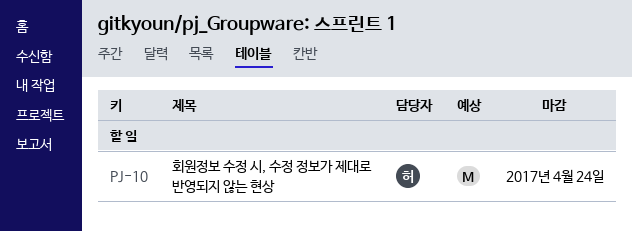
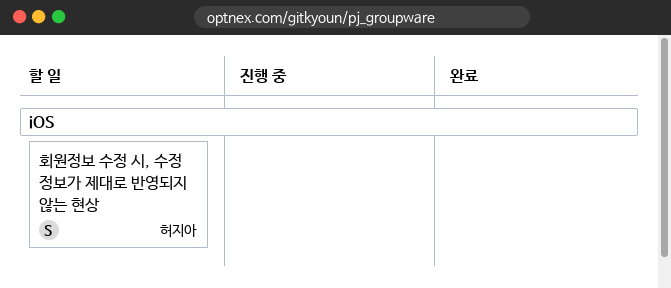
회원정보 수정 시, 수정 정보가 제대로 반영되지 않는 현상, estimate: M -> S

